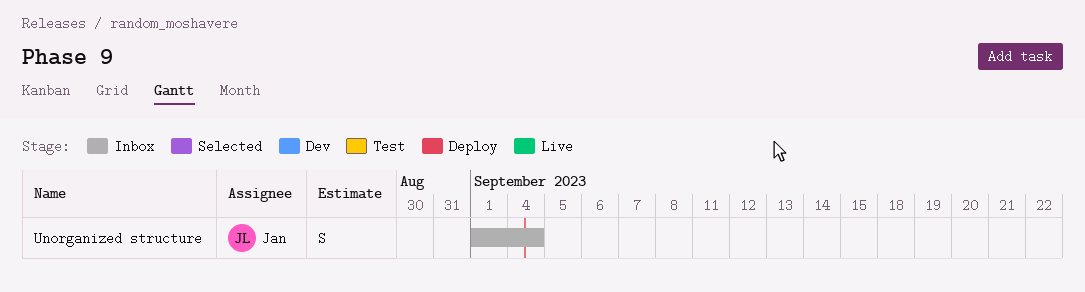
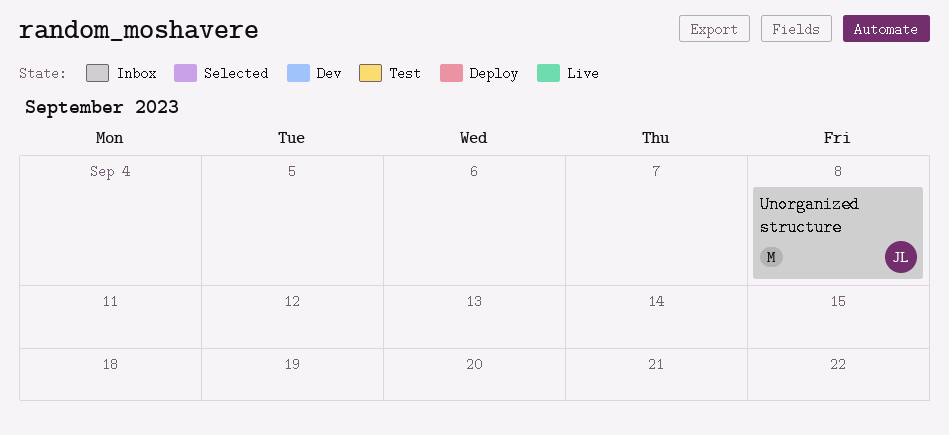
Unorganized structure, estimate: S -> M
Unorganized structure, due: Sep 4 -> Sep 8

